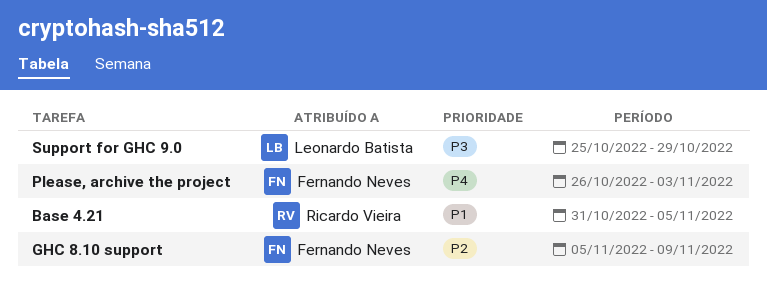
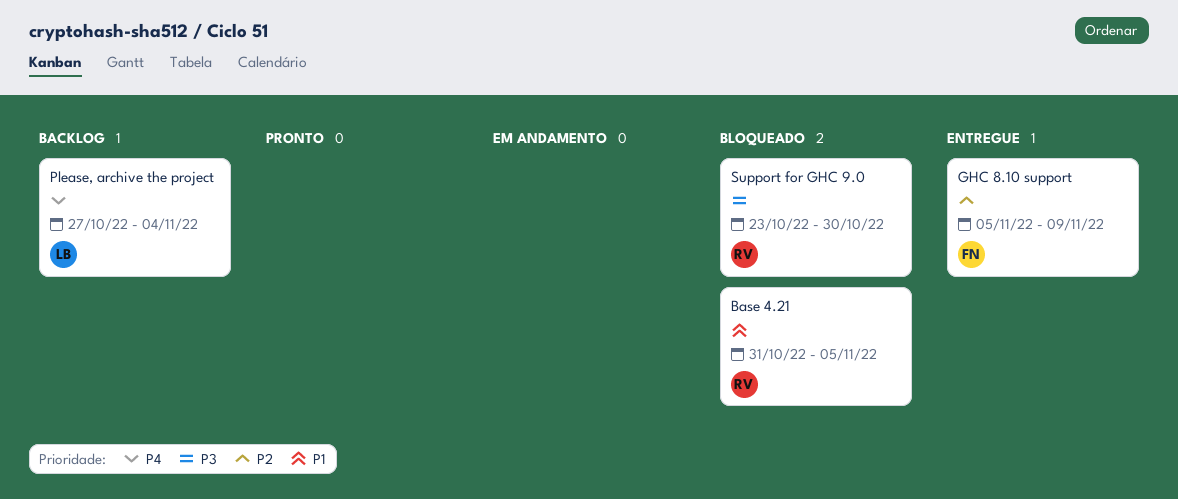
Please, archive the project, owner: Fernando Neves -> Leonardo Batista
Please, archive the project, start: Oct 26 -> Oct 27
Please, archive the project, due: Nov 3 -> Nov 4
Support for GHC 9.0, owner: Leonardo Batista -> Ricardo Vieira
Support for GHC 9.0, start: Oct 25 -> Oct 23
Support for GHC 9.0, due: Oct 29 -> Oct 30

